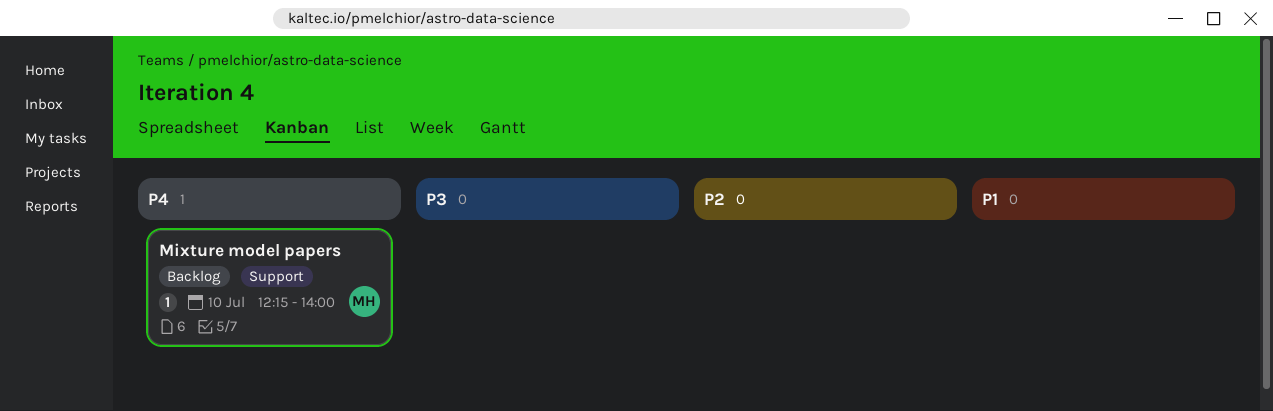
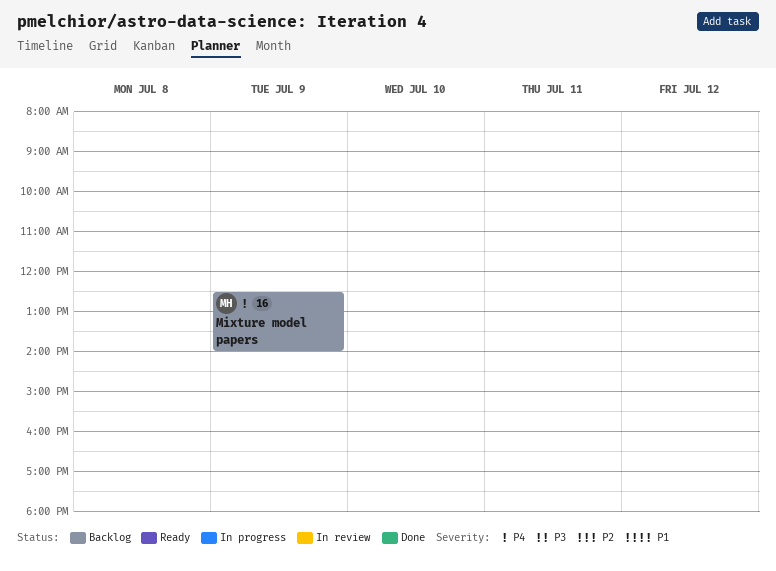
Mixture model papers, estimate: 1 -> 16
Mixture model papers, day: Jul 10 -> Jul 9
Mixture model papers, begins: 12:15 -> 12:30

